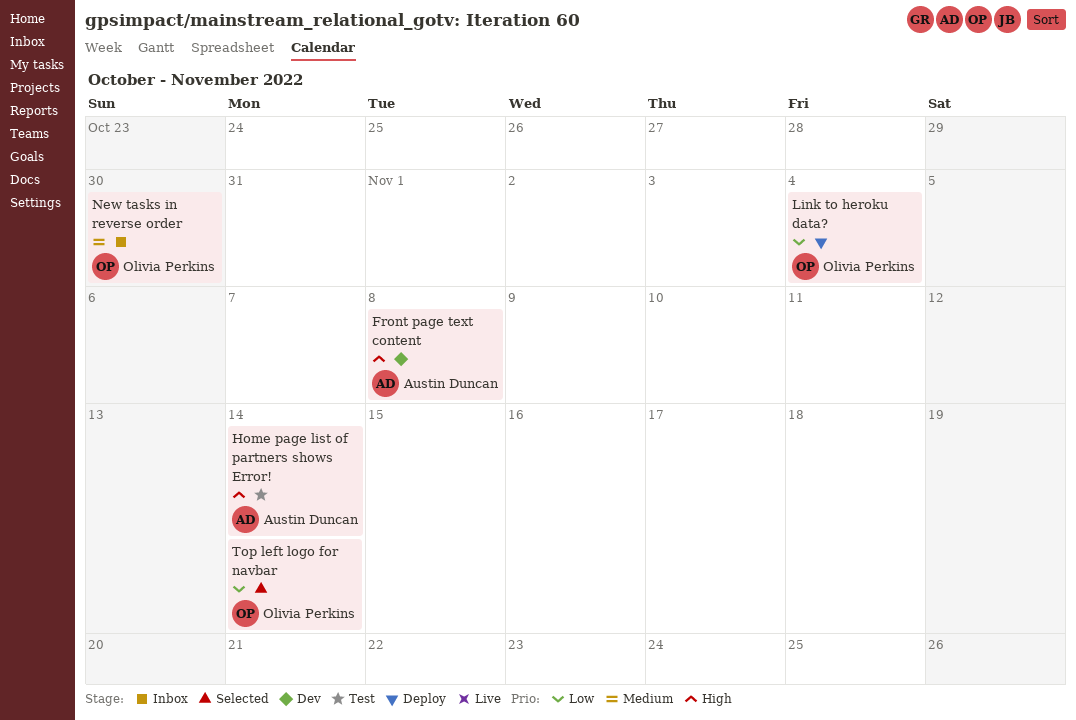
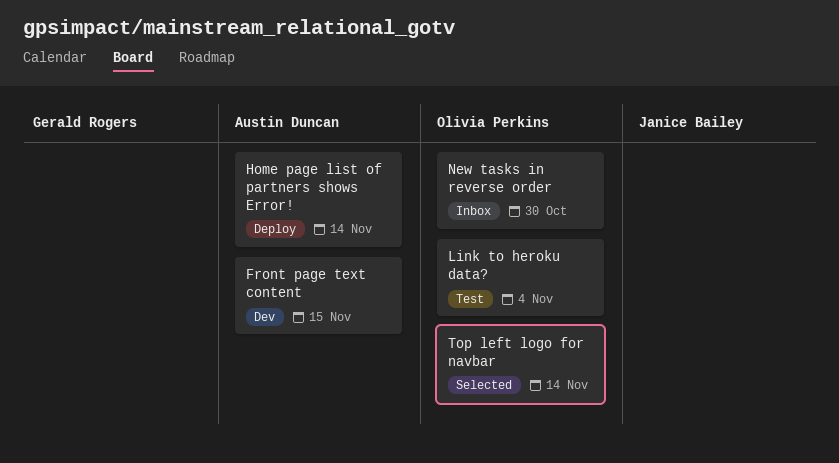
Front page text content, due: Nov 8 -> Nov 15
Home page list of partners shows Error!, status: Test -> Deploy
Link to heroku data?, status: Deploy -> Test

